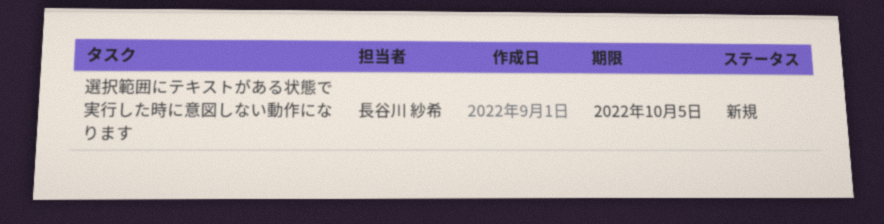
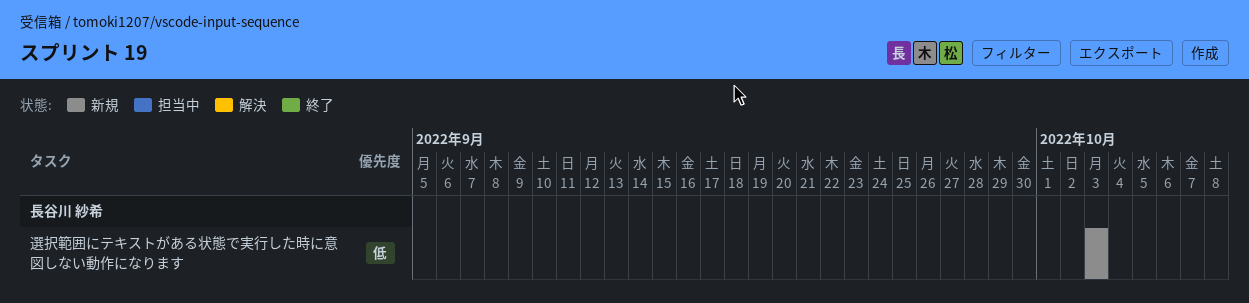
選択範囲にテキストがある状態で実行した時に意図しない動作になります, due: Oct 5 -> Oct 3

